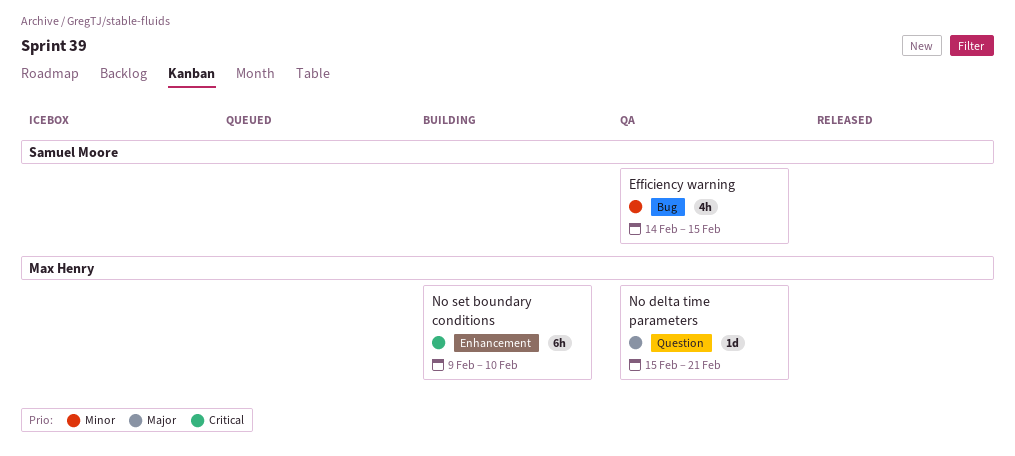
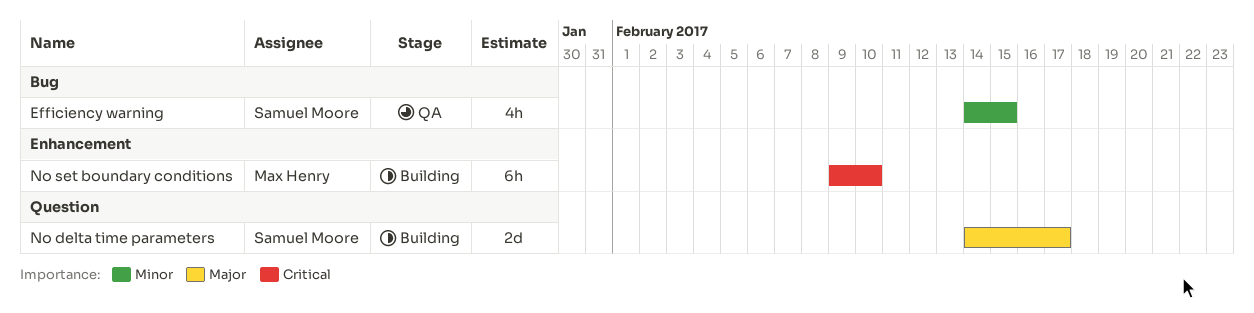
No delta time parameters, status: QA -> Building
No delta time parameters, owner: Max Henry -> Samuel Moore
No delta time parameters, estimate: 1d -> 2d
No delta time parameters, start: Feb 15 -> Feb 14
No delta time parameters, due: Feb 21 -> Feb 17

